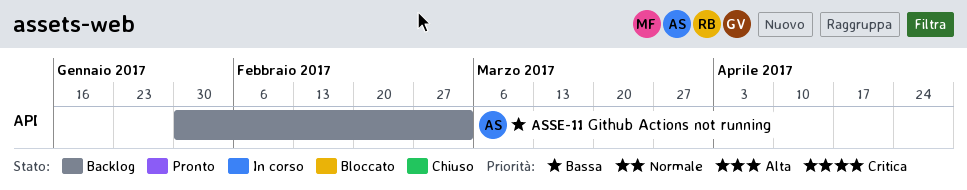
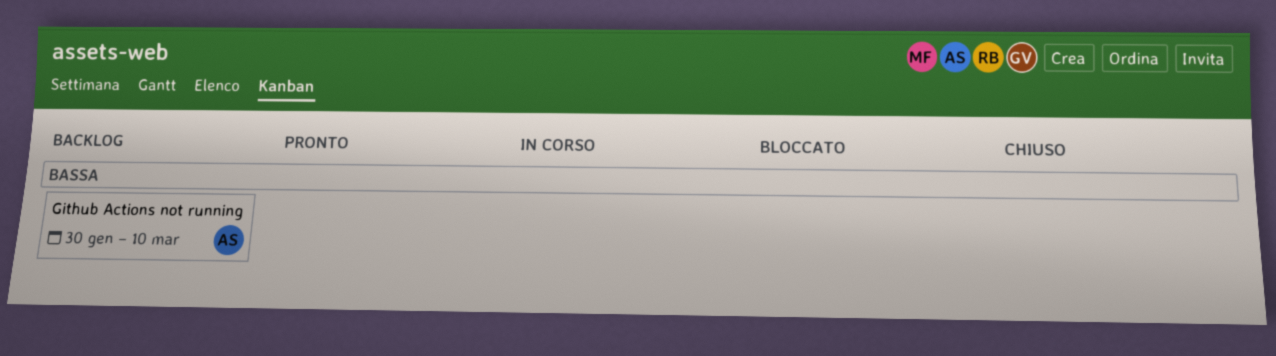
Github Actions not running, due: Mar 3 -> Mar 10

